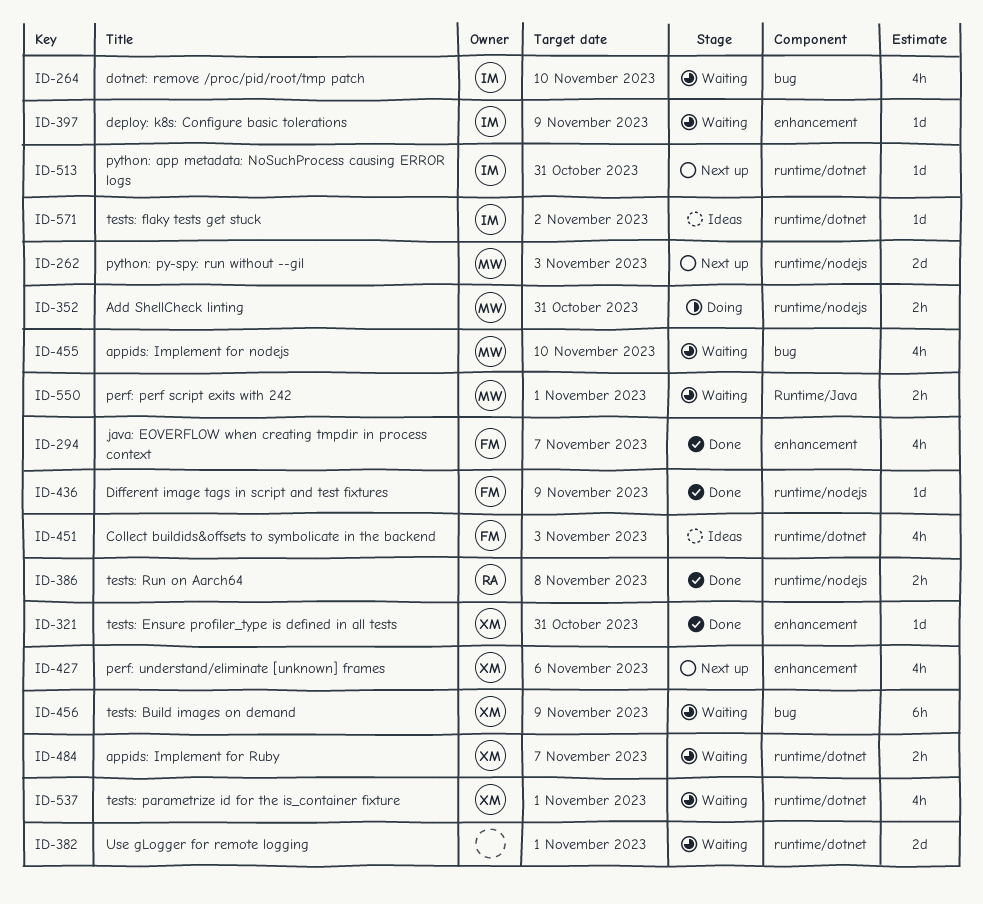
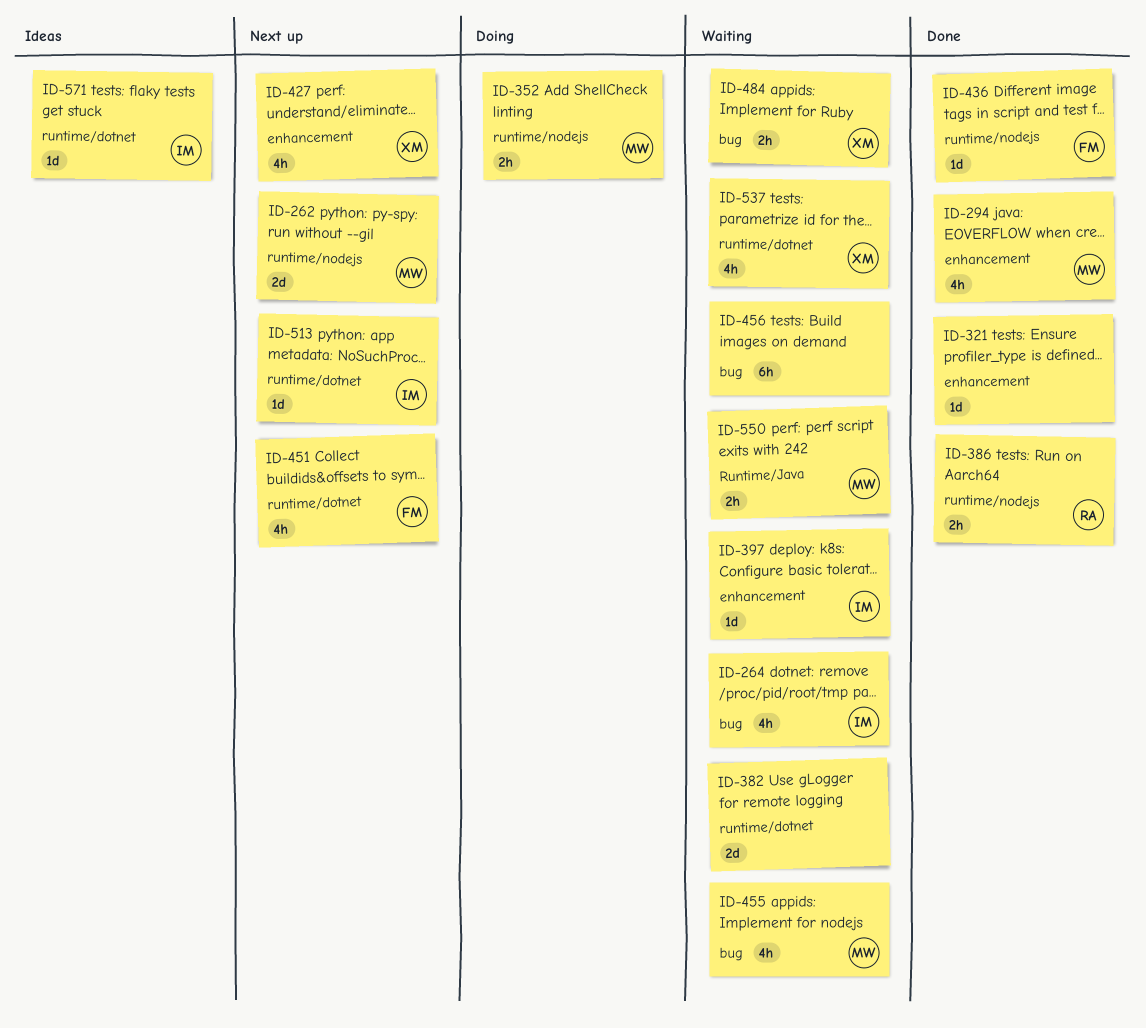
ID-294, owner: FM -> MW
ID-321, owner: XM -> none
ID-451, status: Ideas -> Next up
ID-456, owner: XM -> none
ID-484, label: runtime/dotnet -> bug

